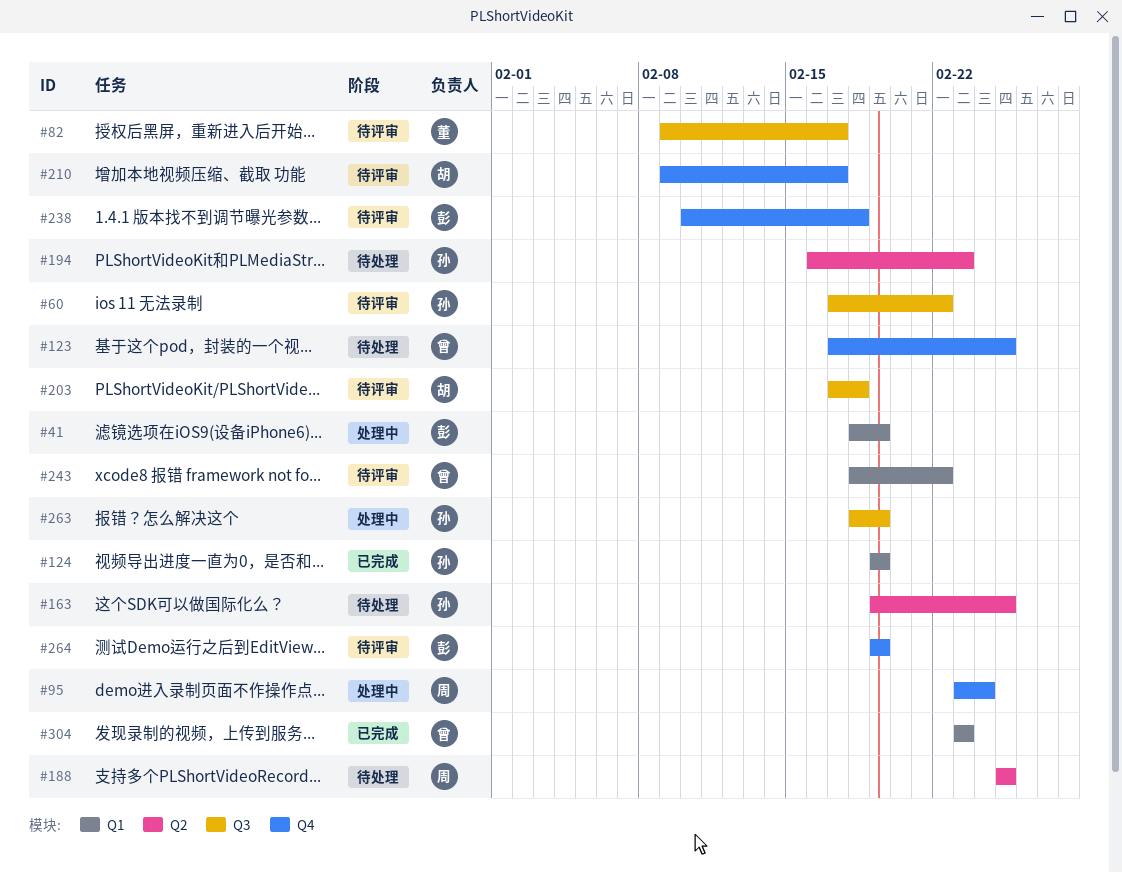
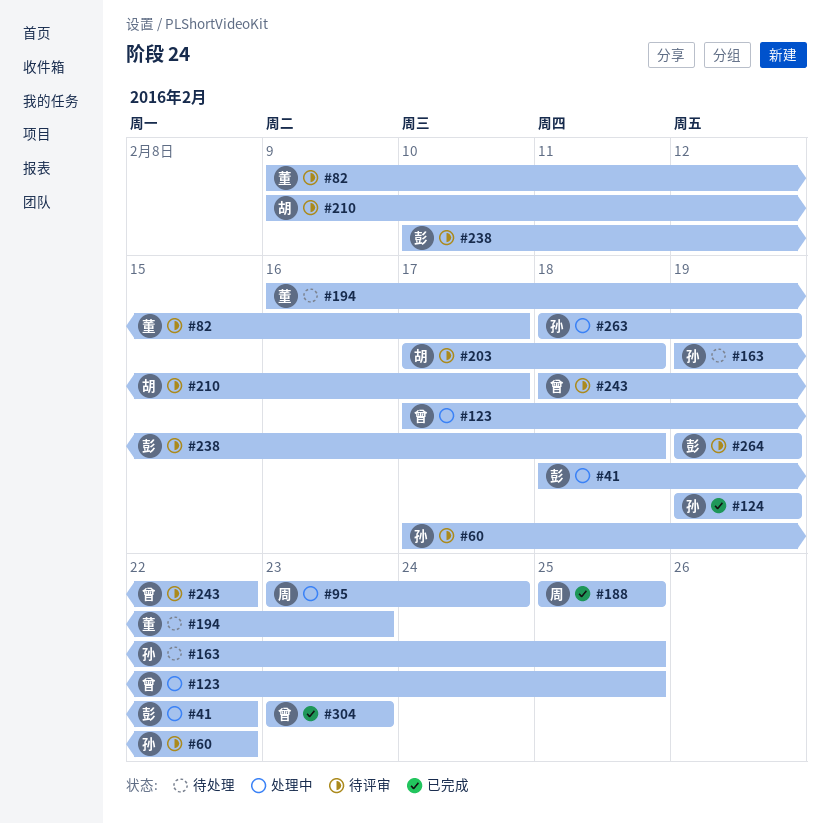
#41, due: Feb 19 -> Feb 22
#123, status: 待处理 -> 处理中
#188, status: 待处理 -> 已完成
#194, owner: 孙 -> 董

